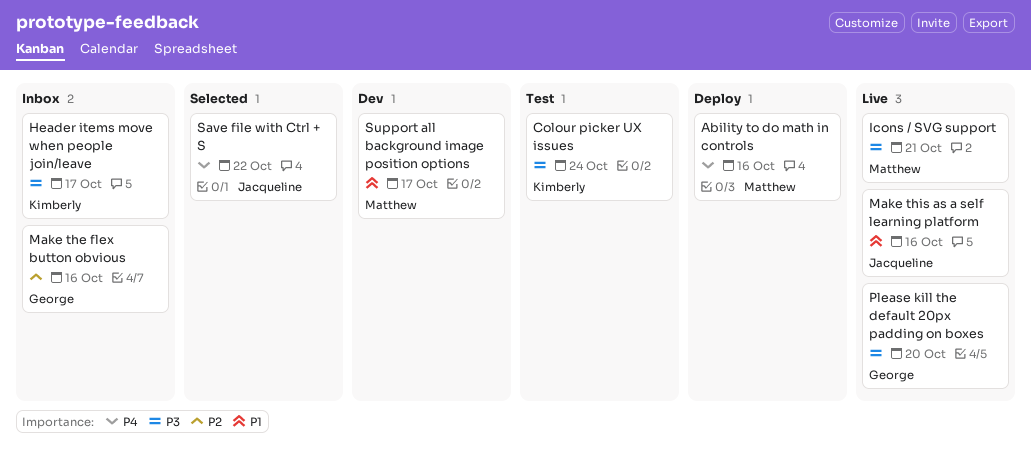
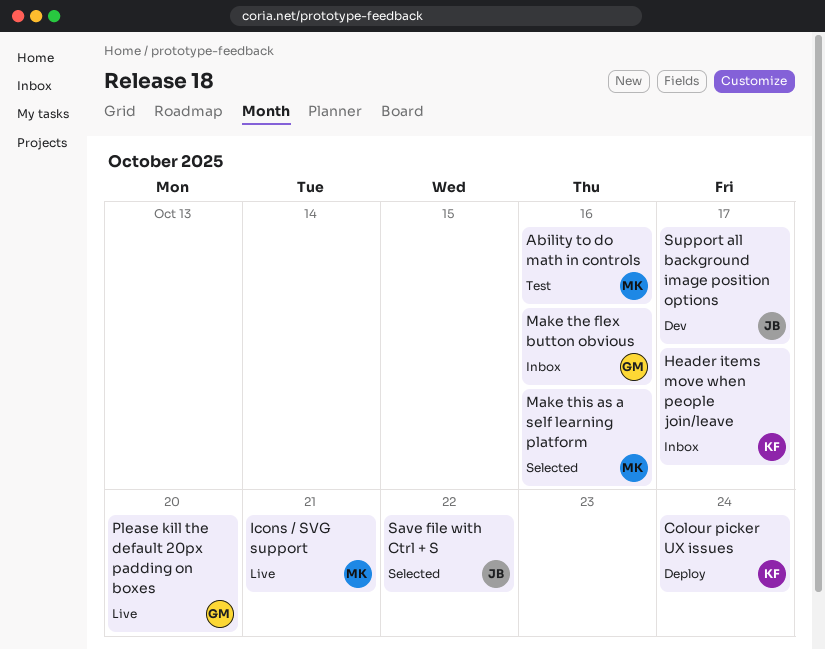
Ability to do math in controls, status: Deploy -> Test
Colour picker UX issues, status: Test -> Deploy
Make this as a self learning platform, status: Live -> Selected
Make this as a self learning platform, owner: Jacqueline -> Matthew
Support all background image position options, owner: Matthew -> Jacqueline

